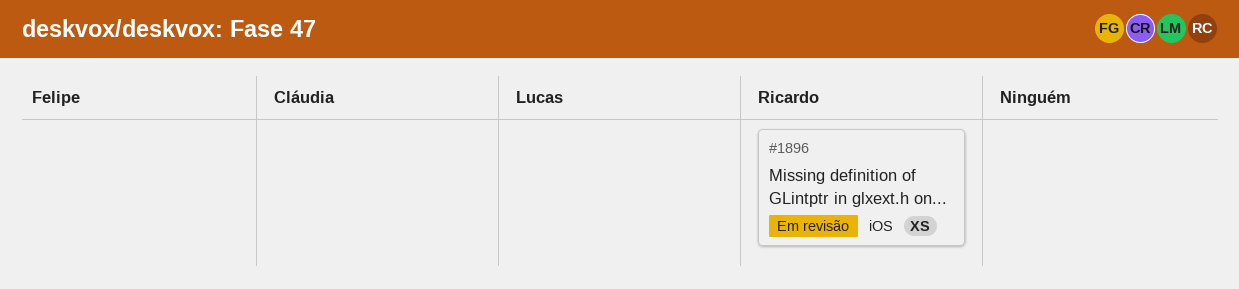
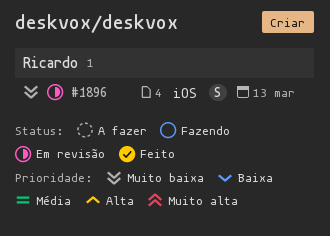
#1896, estimate: XS -> S

